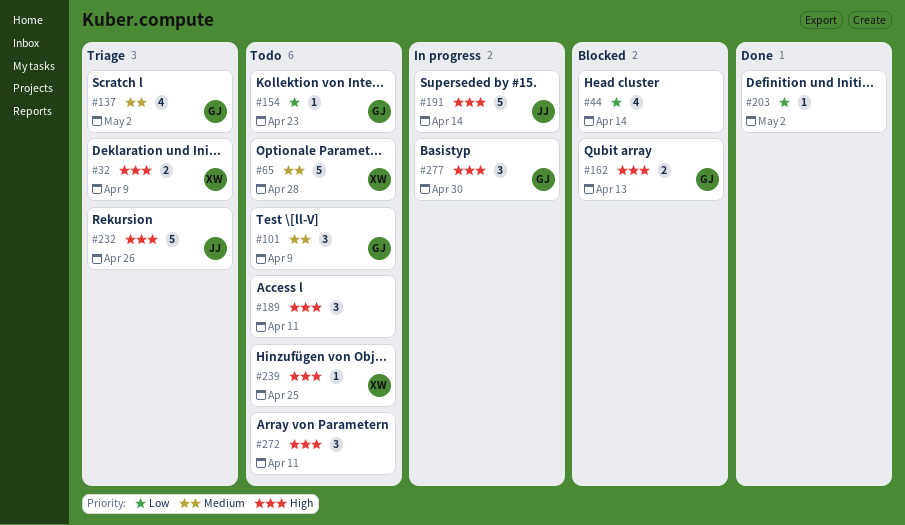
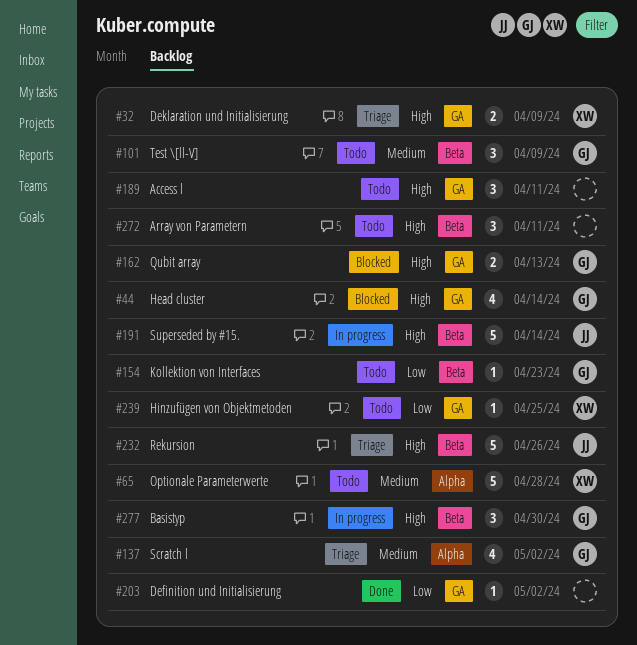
#44, owner: none -> GJ
#44, priority: Low -> High
#239, priority: High -> Low

